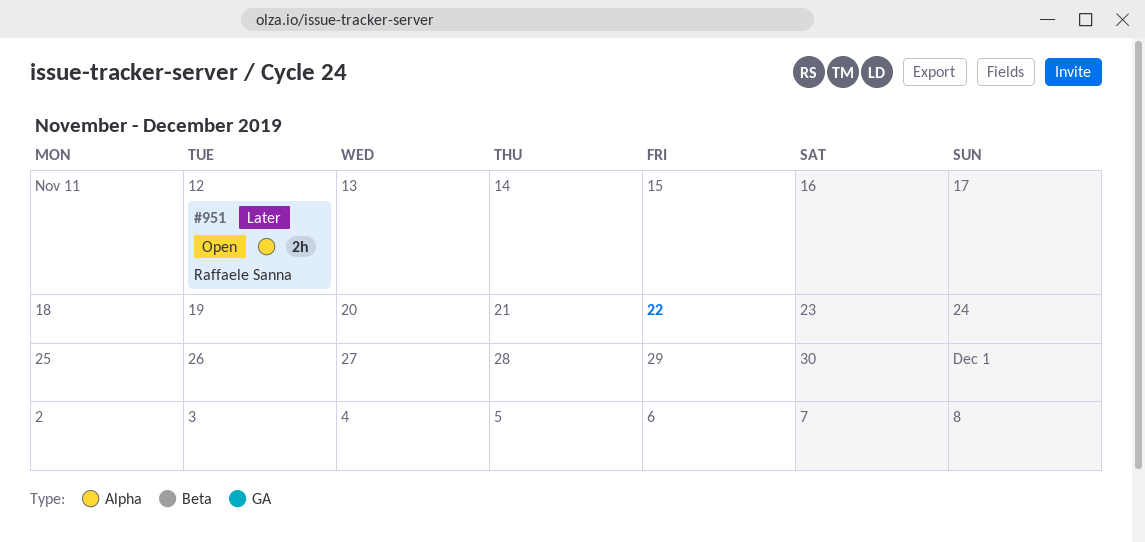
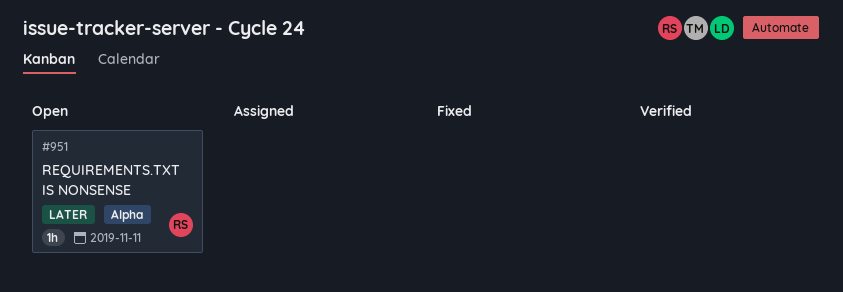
#951, estimate: 2h -> 1h
#951, due: Nov 12 -> Nov 11

